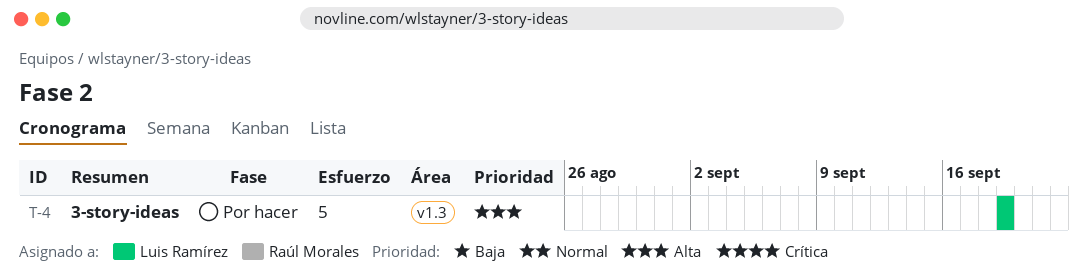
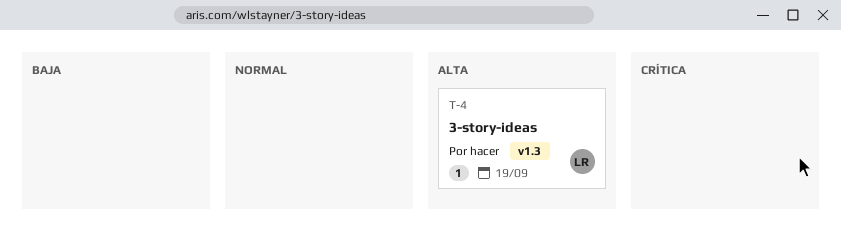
T-4, estimate: 5 -> 1

